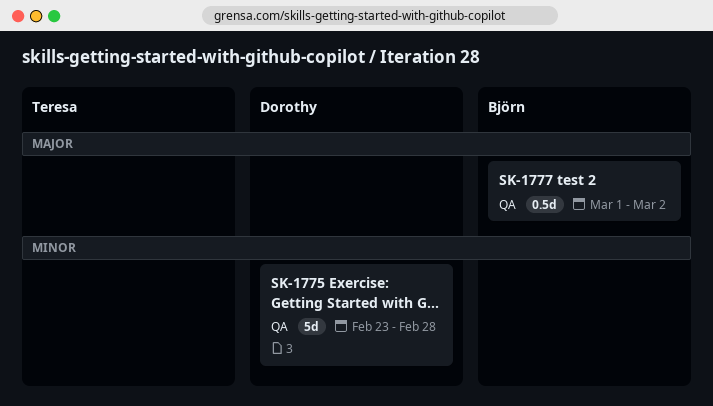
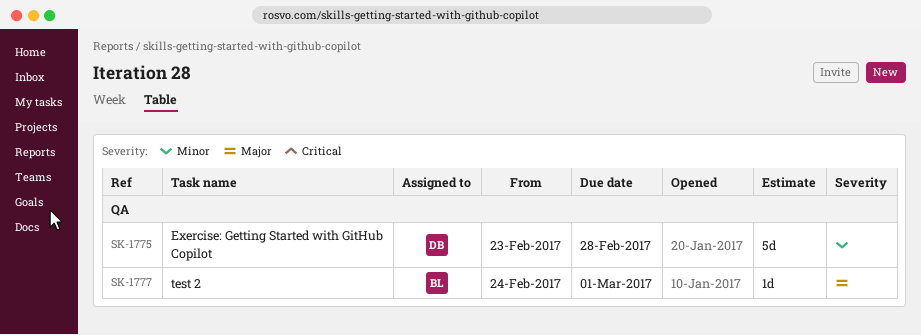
SK-1777, estimate: 0.5d -> 1d
SK-1777, start: Mar 1 -> Feb 24
SK-1777, due: Mar 2 -> Mar 1

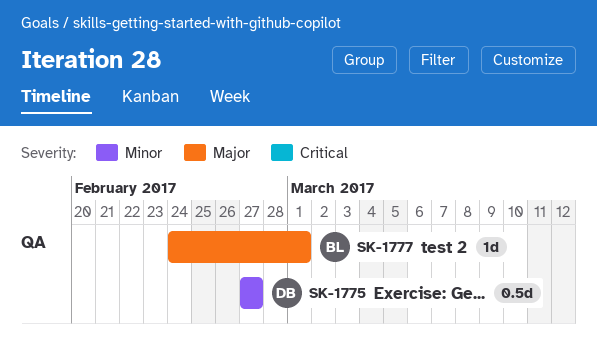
SK-1775, estimate: 5d -> 0.5d
SK-1775, start: Feb 23 -> Feb 27
SK-1775, due: Feb 28 -> Feb 27

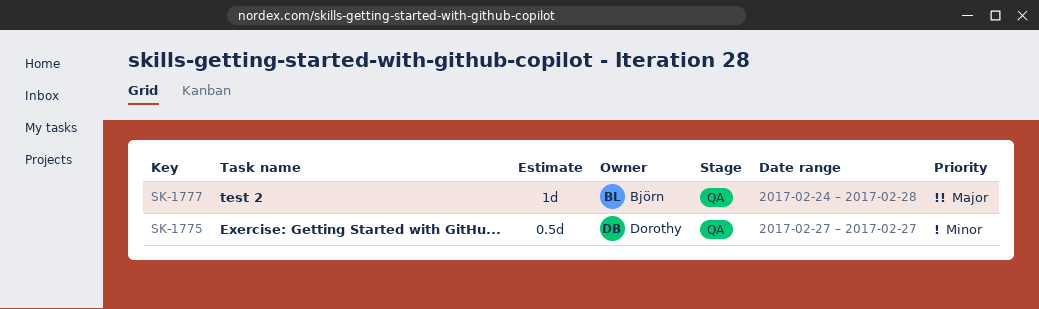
SK-1777, due: Mar 1 -> Feb 28

